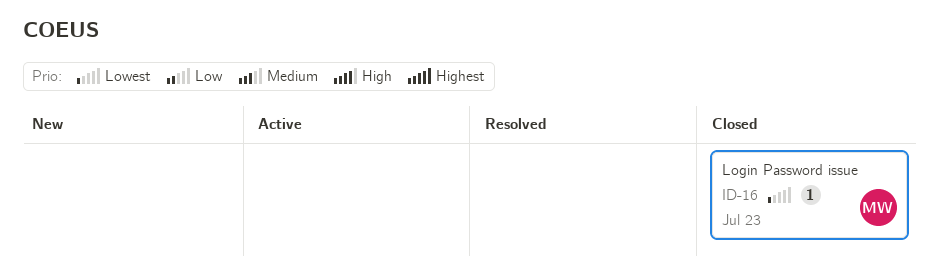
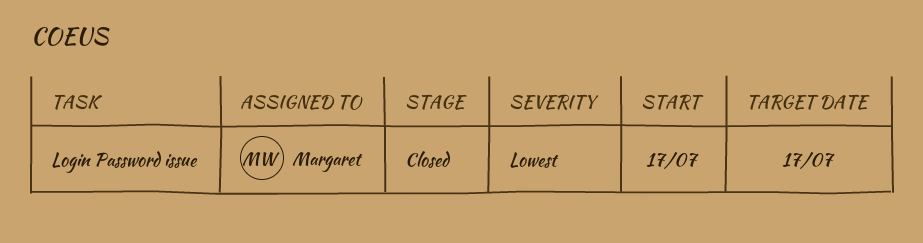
Login Password issue, due: Jul 23 -> Jul 17

